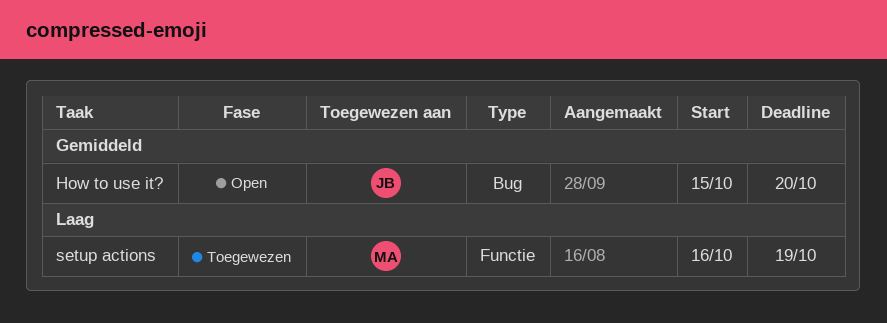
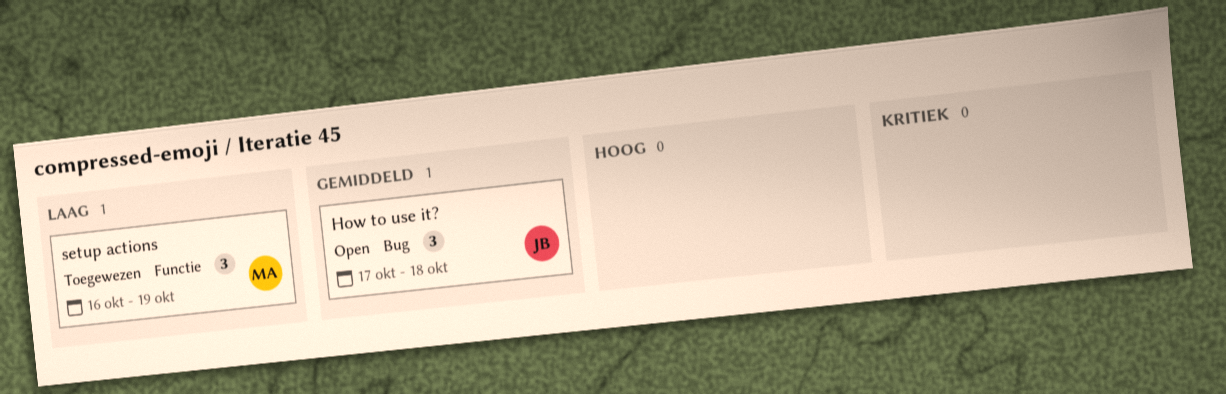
How to use it?, start: Oct 15 -> Oct 17
How to use it?, due: Oct 20 -> Oct 18

